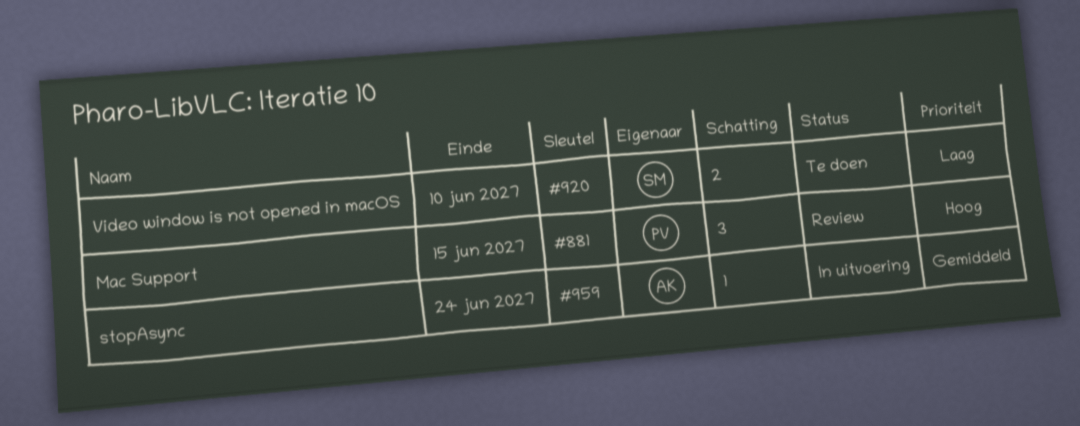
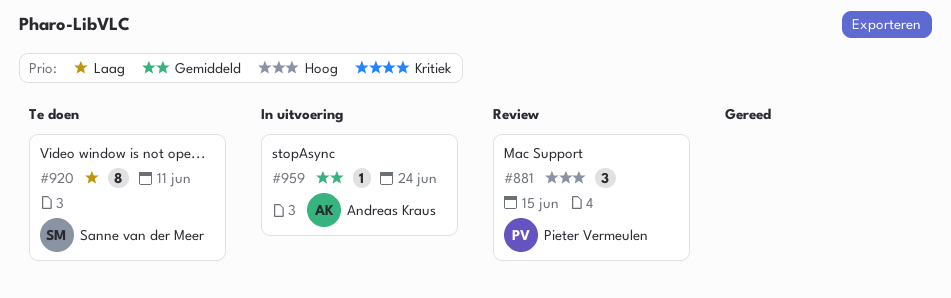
#920, estimate: 2 -> 8
#920, due: Jun 10 -> Jun 11

